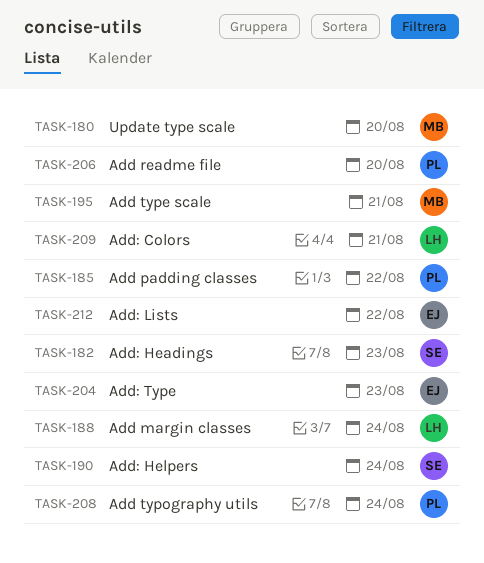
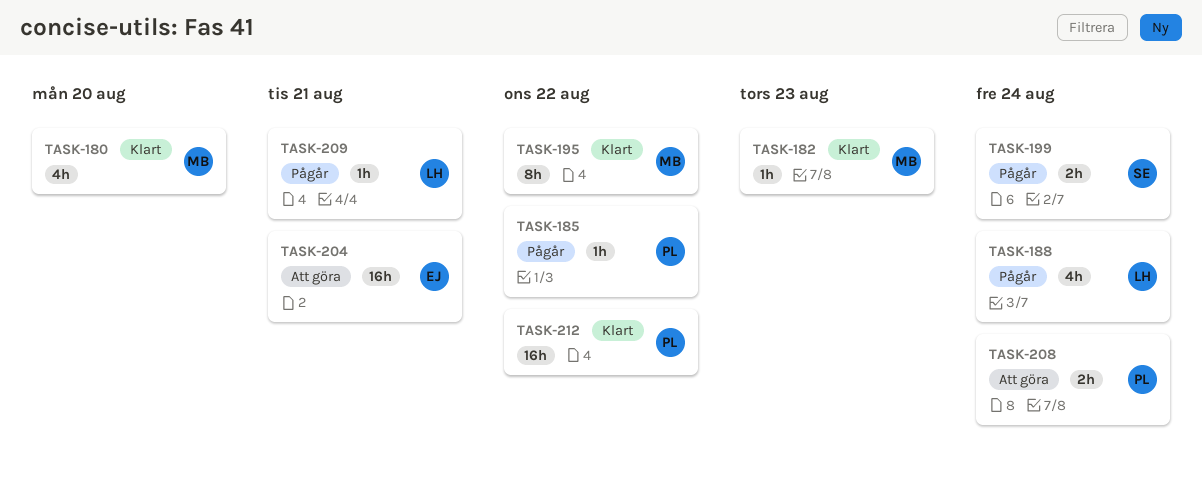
TASK-182, owner: SE -> MB
TASK-190: present -> none
TASK-195, due: Aug 21 -> Aug 22
TASK-199: none -> present
TASK-204, due: Aug 23 -> Aug 21
TASK-206: present -> none
TASK-212, owner: EJ -> PL

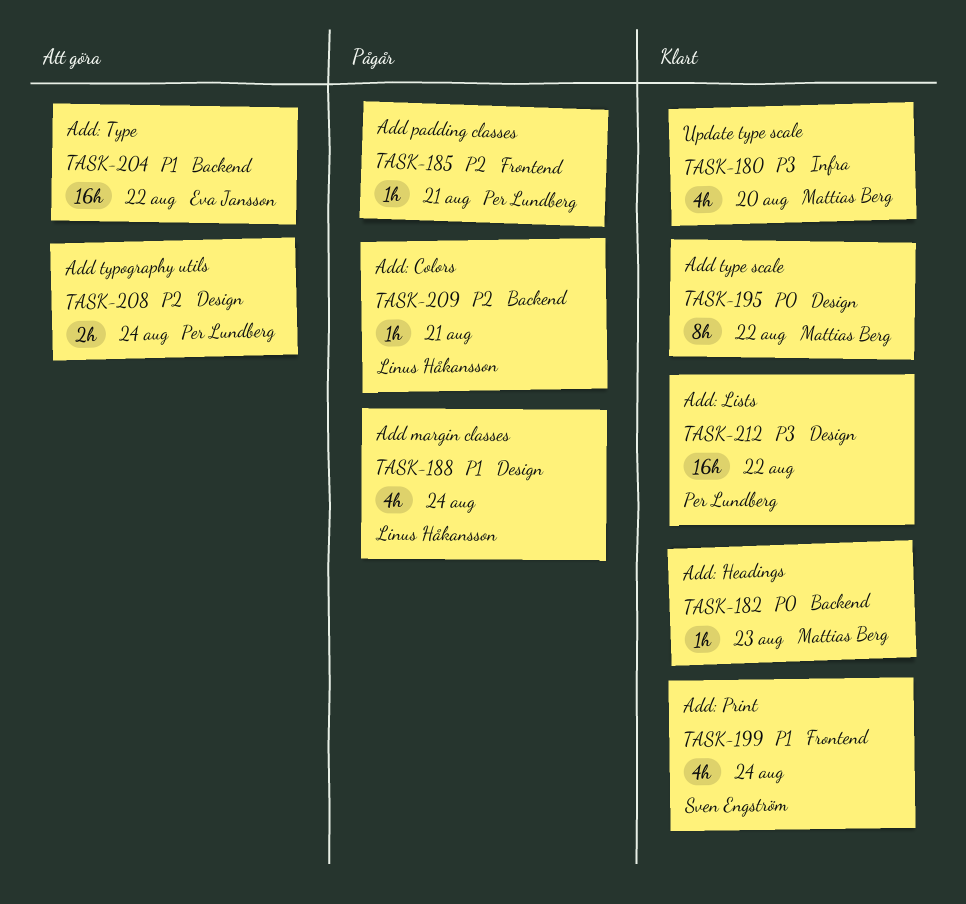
TASK-185, due: Aug 22 -> Aug 21
TASK-199, status: Pågår -> Klart
TASK-199, estimate: 2h -> 4h
TASK-204, due: Aug 21 -> Aug 22

